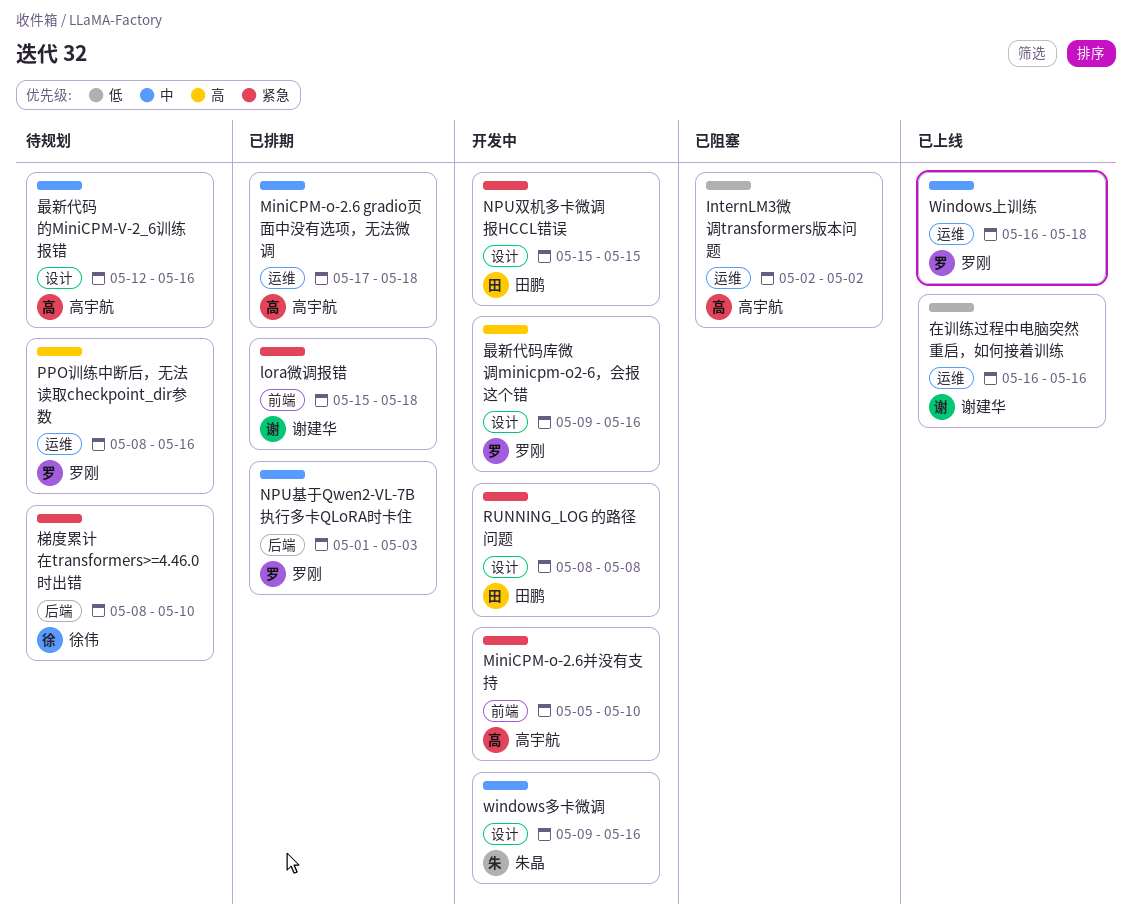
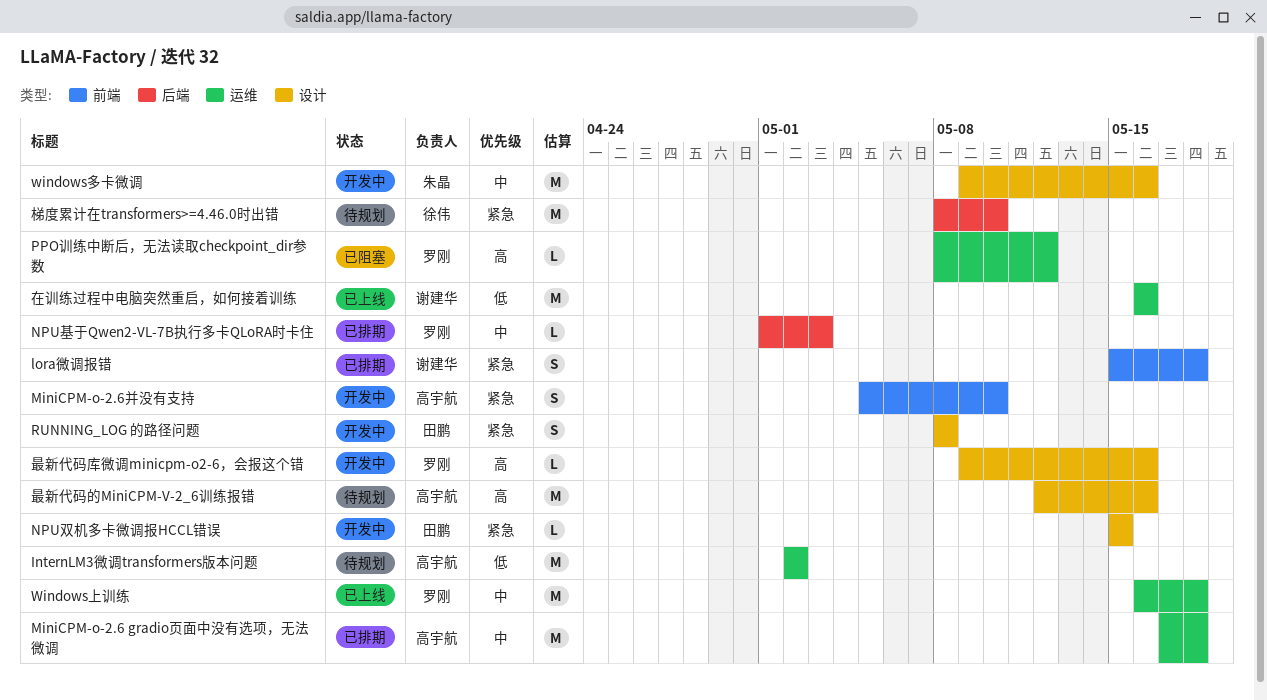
InternLM3微调transformers版本问题, status: 已阻塞 -> 待规划
PPO训练中断后，无法读取checkpoint_dir参数, status: 待规划 -> 已阻塞
PPO训练中断后，无法读取checkpoint_dir参数, due: May 16 -> May 12
最新代码的MiniCPM-V-2_6训练报错, priority: 中 -> 高

